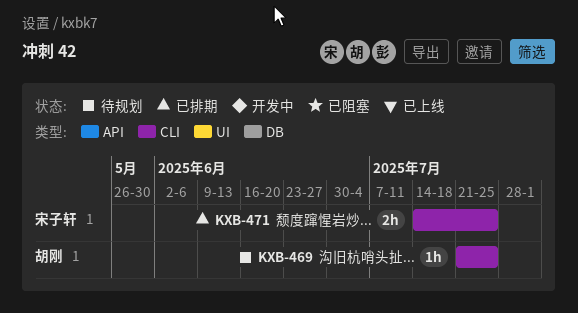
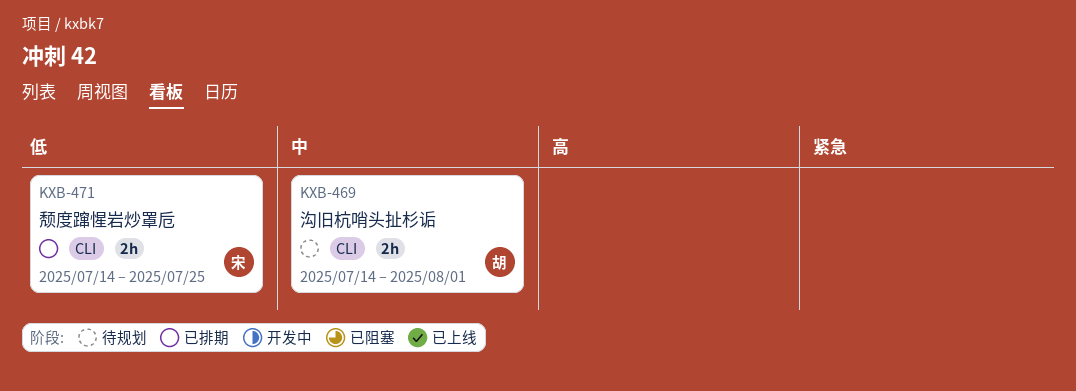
KXB-469, estimate: 1h -> 2h
KXB-469, start: Jul 21 -> Jul 14
KXB-469, due: Jul 25 -> Aug 1

